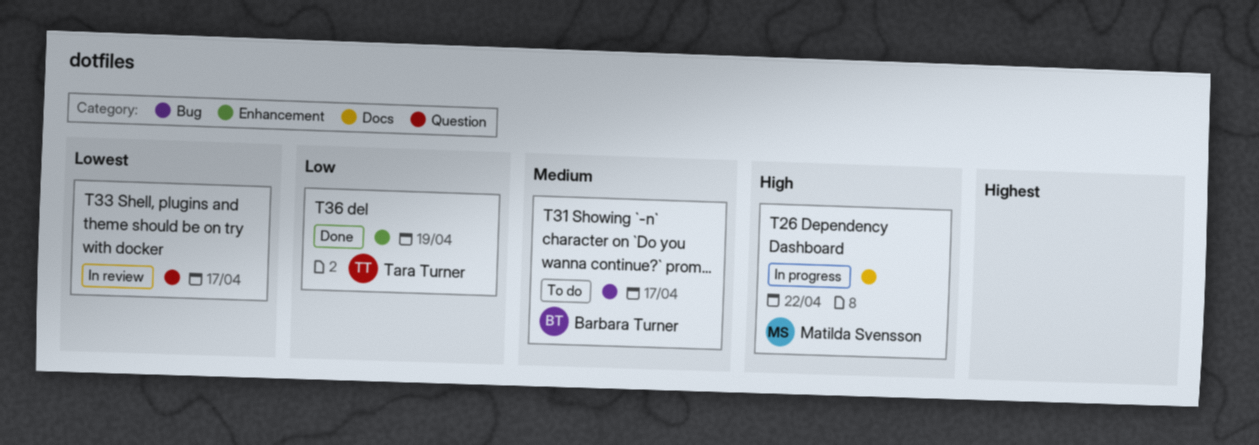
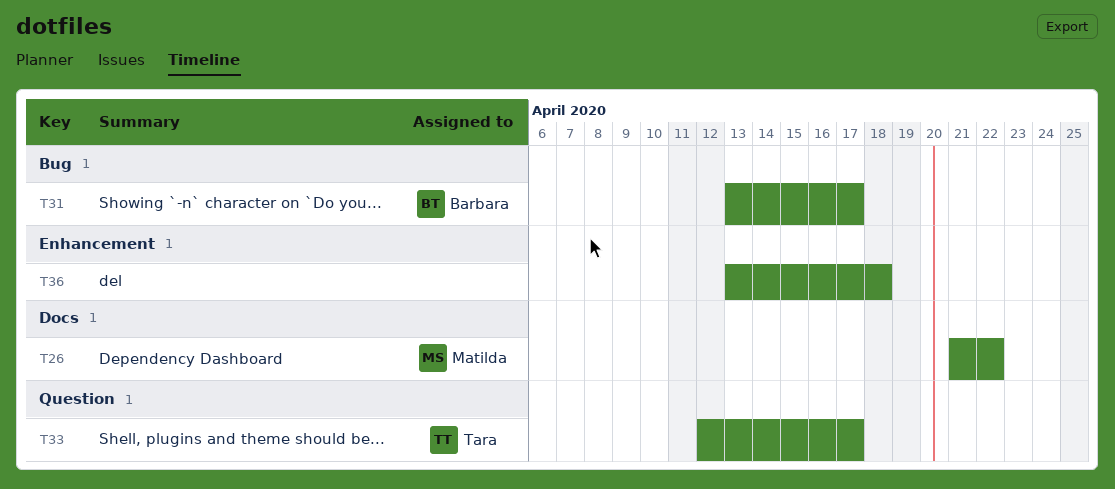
T33, owner: none -> Tara Turner
T36, owner: Tara Turner -> none
T36, due: Apr 19 -> Apr 18

